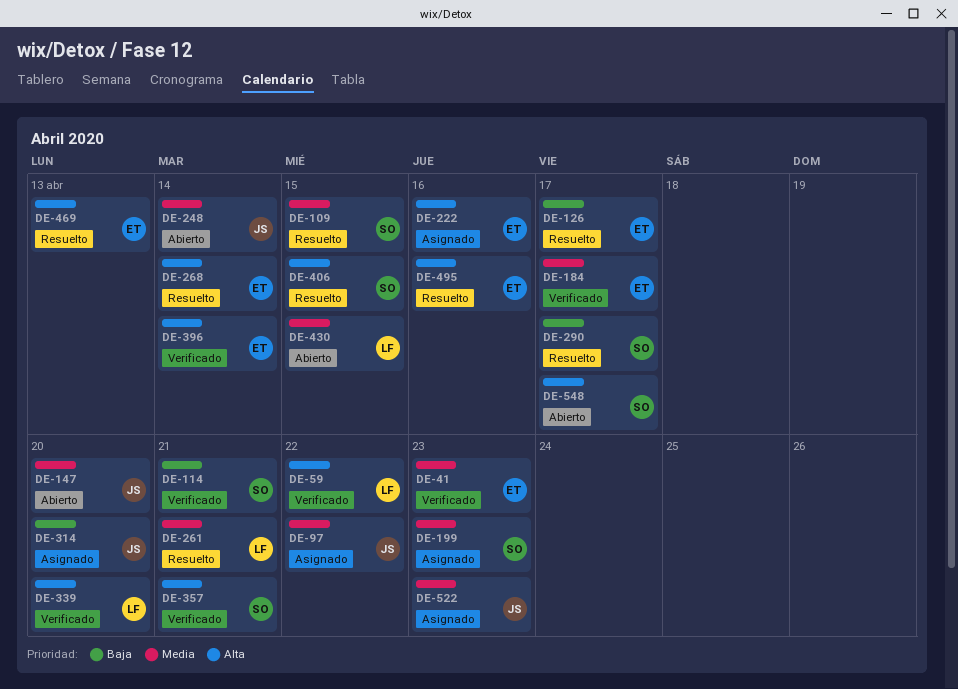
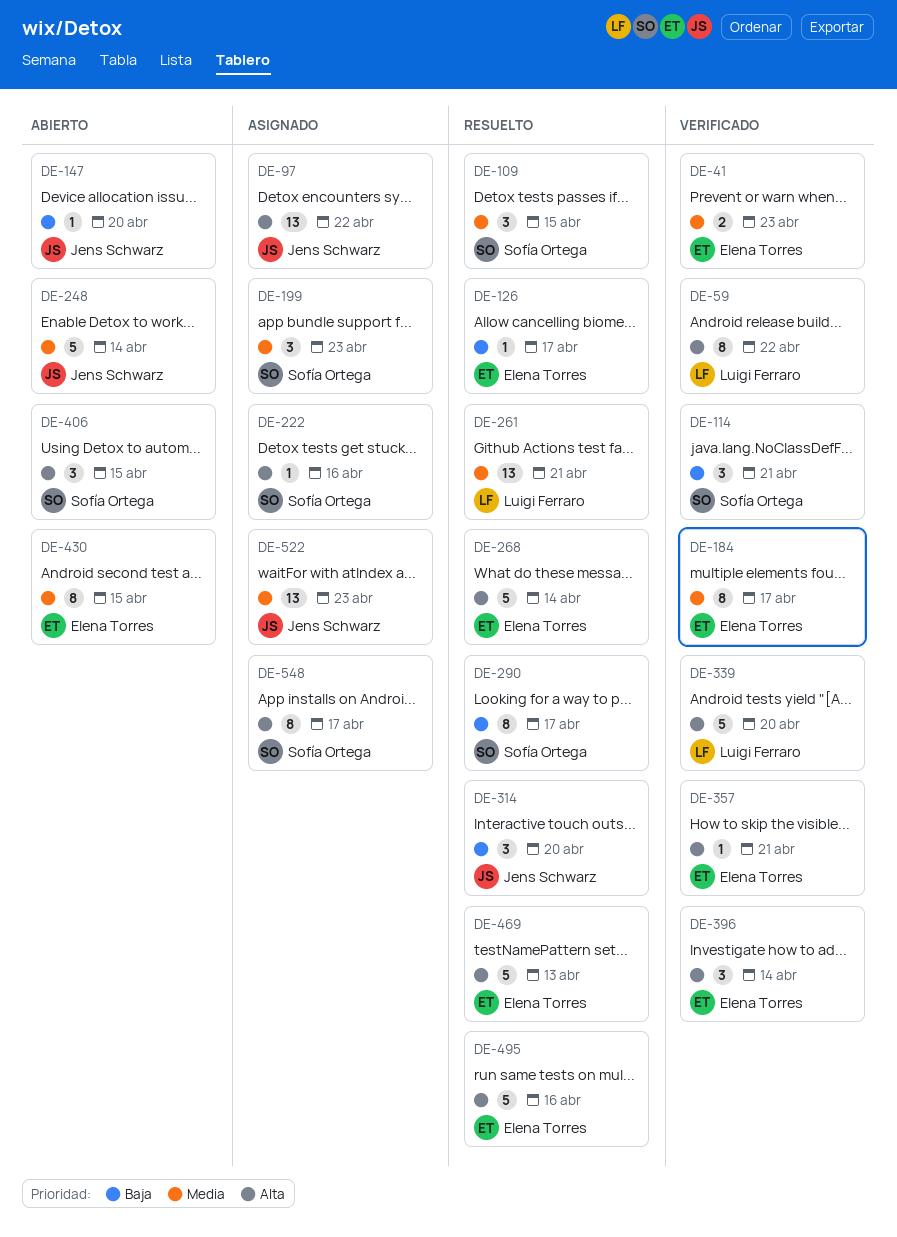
DE-97, priority: Media -> Alta
DE-147, priority: Media -> Baja
DE-222, owner: Elena Torres -> Sofía Ortega
DE-314, status: Asignado -> Resuelto
DE-357, owner: Sofía Ortega -> Elena Torres
DE-406, status: Resuelto -> Abierto
DE-430, owner: Luigi Ferraro -> Elena Torres
DE-548, status: Abierto -> Asignado

